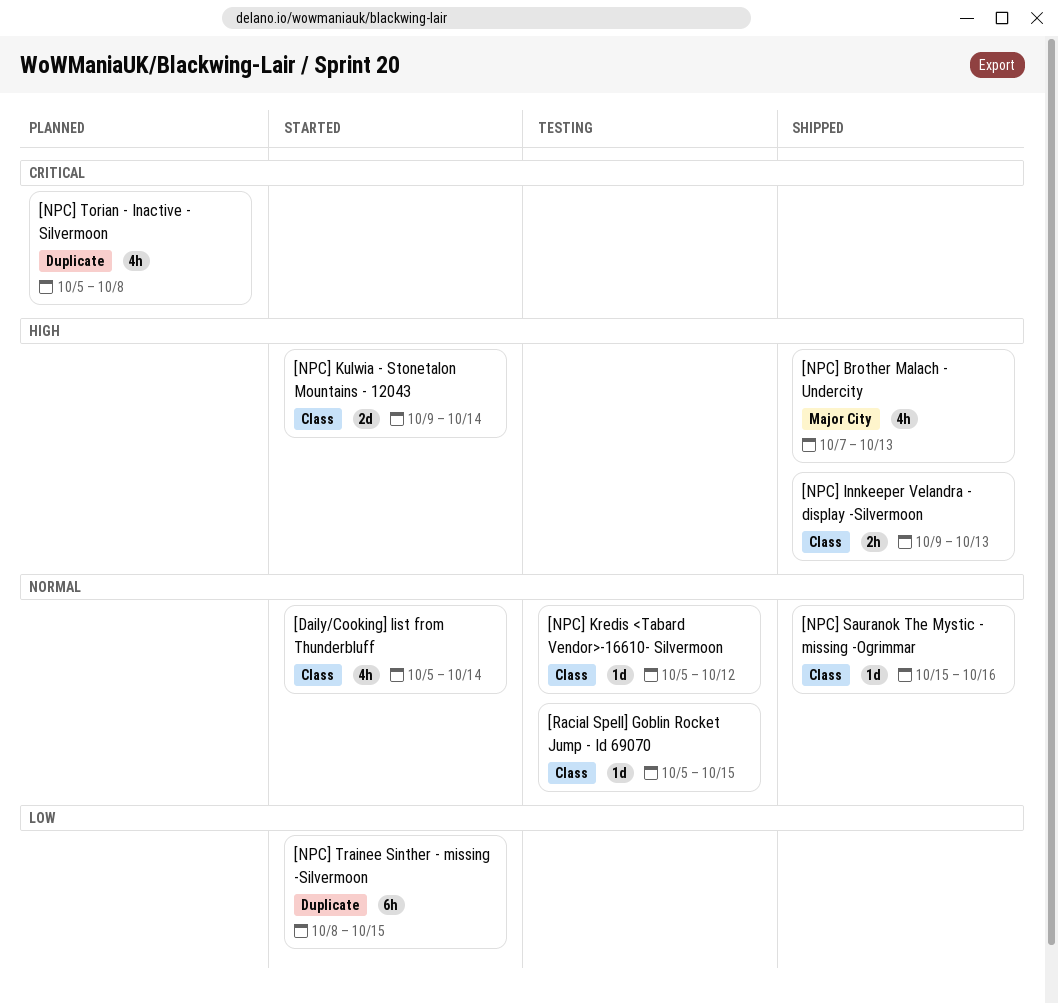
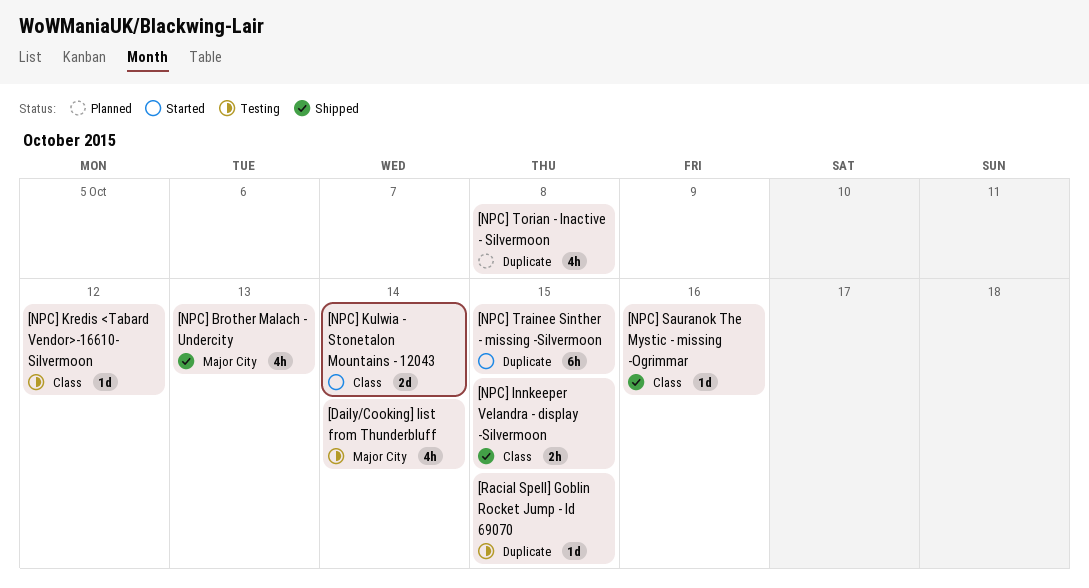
[Daily/Cooking] list from Thunderbluff, status: Started -> Testing
[Daily/Cooking] list from Thunderbluff, label: Class -> Major City
[NPC] Innkeeper Velandra - display -Silvermoon, due: Oct 13 -> Oct 15
[Racial Spell] Goblin Rocket Jump - Id 69070, label: Class -> Duplicate

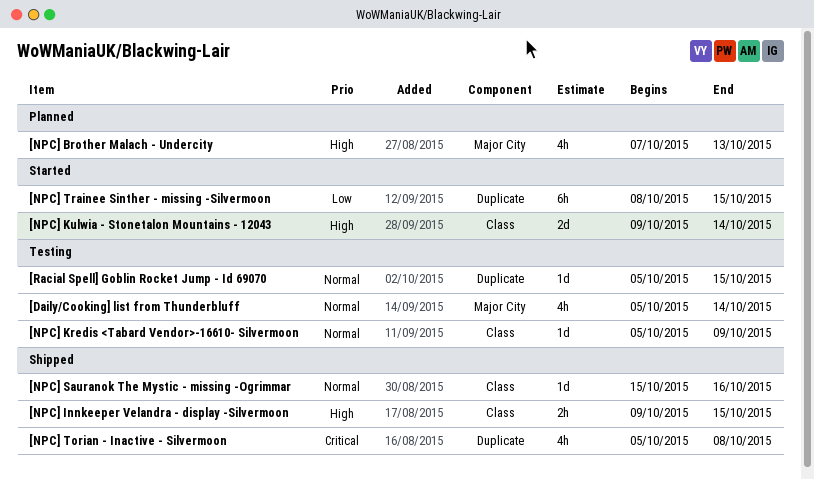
[NPC] Brother Malach - Undercity, status: Shipped -> Planned
[NPC] Kredis <Tabard Vendor>-16610- Silvermoon, due: Oct 12 -> Oct 9
[NPC] Torian - Inactive - Silvermoon, status: Planned -> Shipped

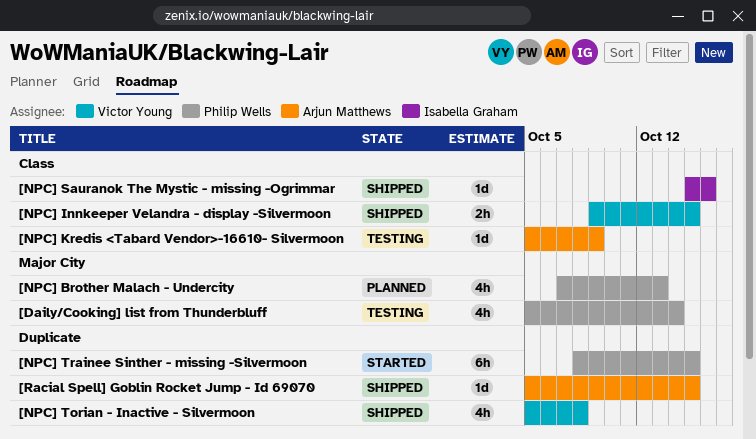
[NPC] Kulwia - Stonetalon Mountains - 12043: present -> none
[Racial Spell] Goblin Rocket Jump - Id 69070, status: Testing -> Shipped

